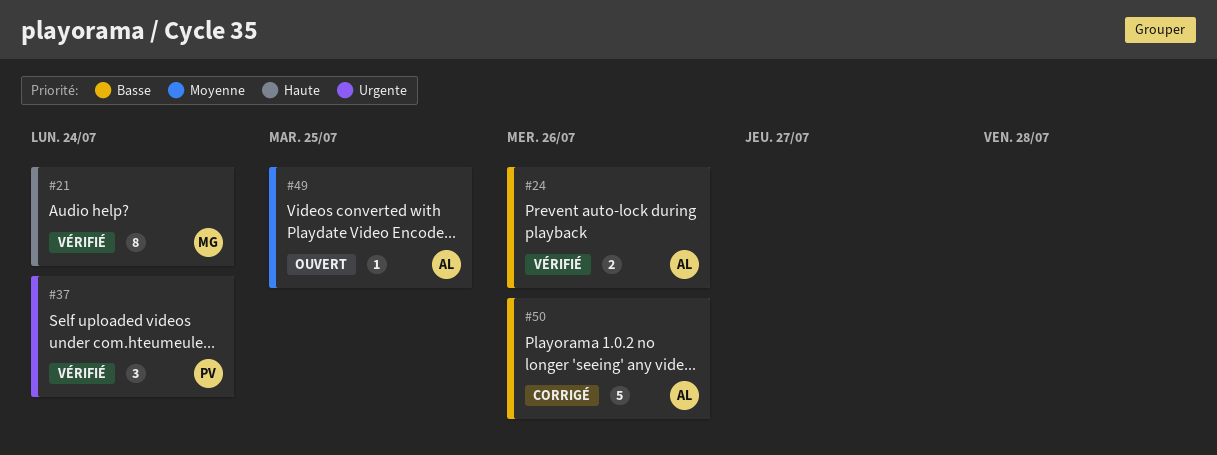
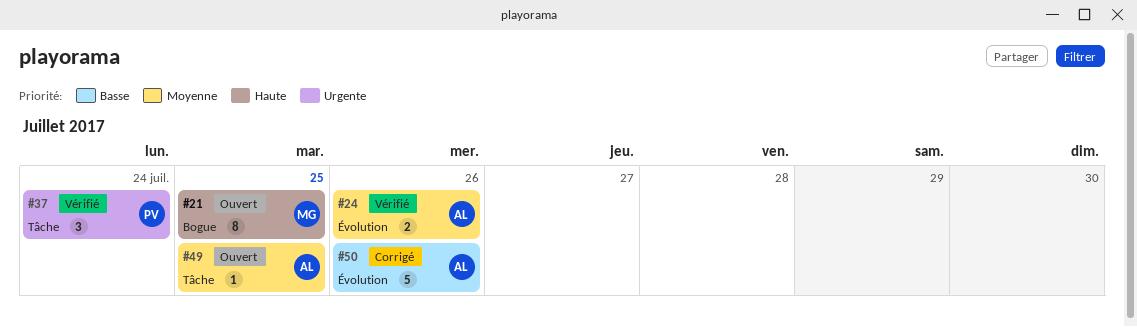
#21, status: Vérifié -> Ouvert
#21, due: Jul 24 -> Jul 25
#24, priority: Basse -> Moyenne

